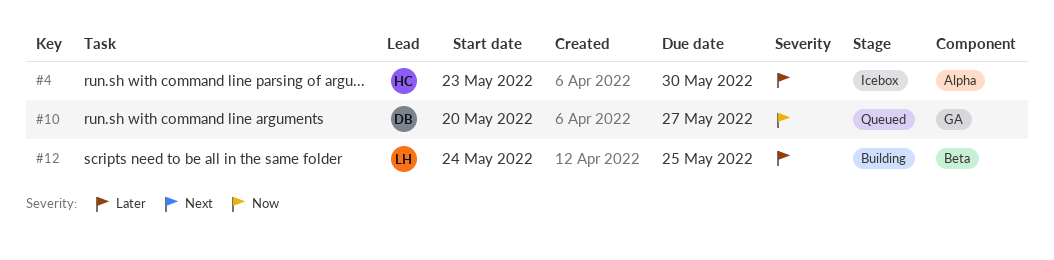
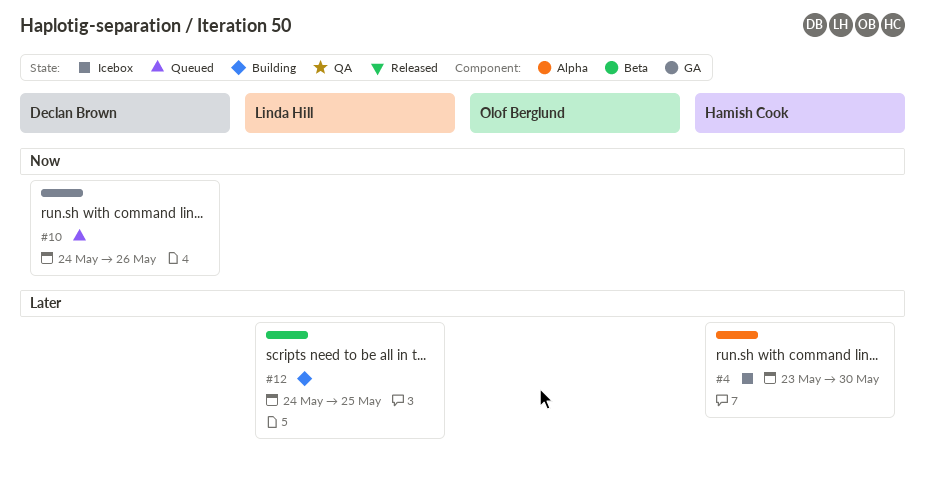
#10, start: May 20 -> May 24
#10, due: May 27 -> May 26

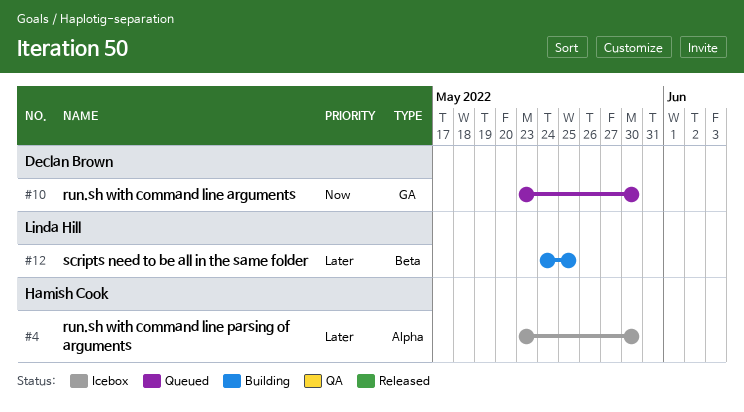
#10, start: May 24 -> May 23
#10, due: May 26 -> May 30

